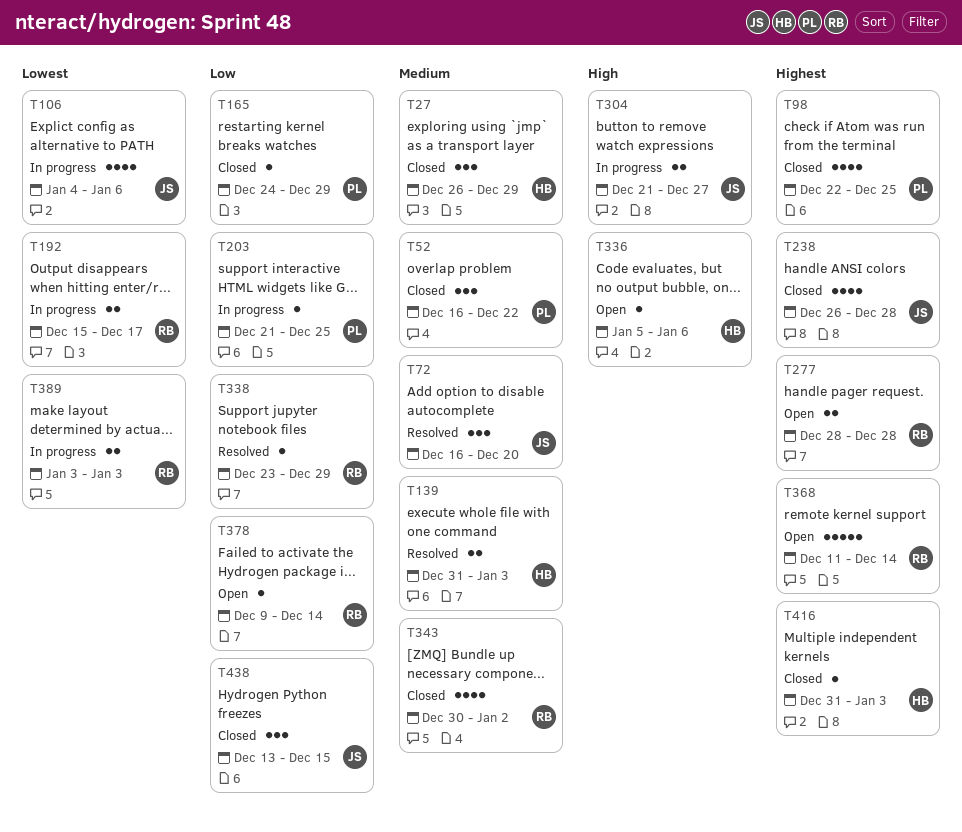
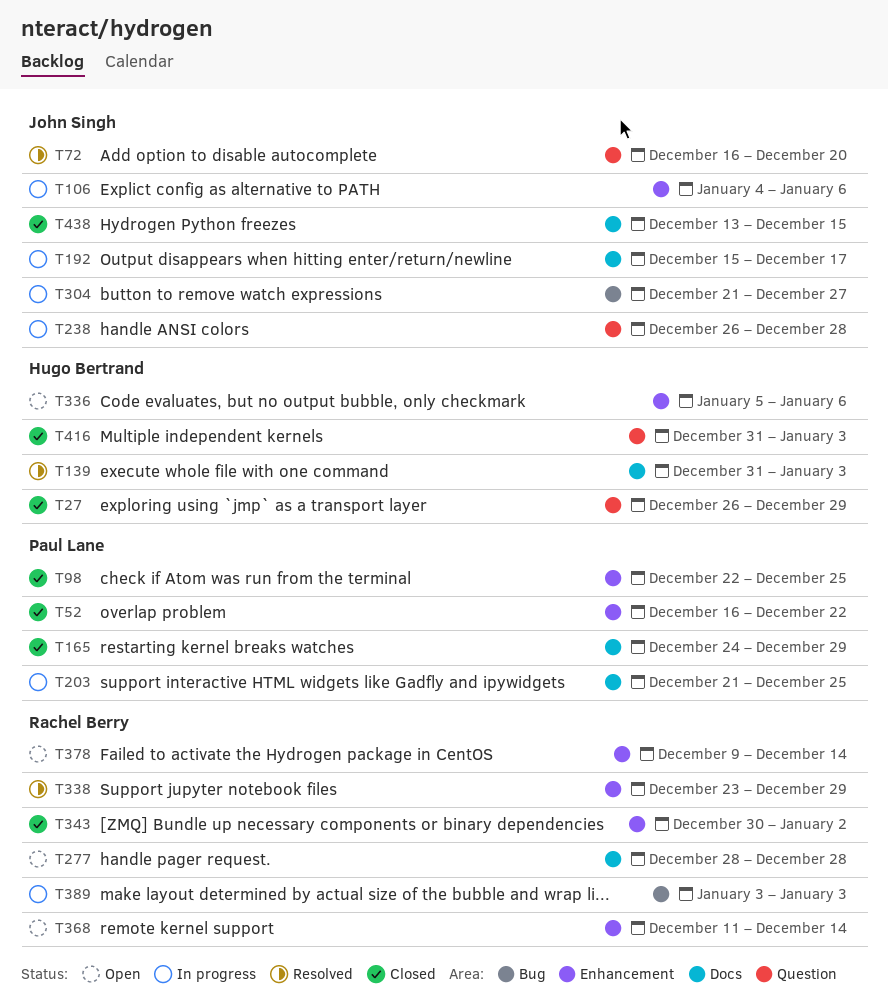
T192, owner: Rachel Berry -> John Singh
T238, status: Closed -> In progress

